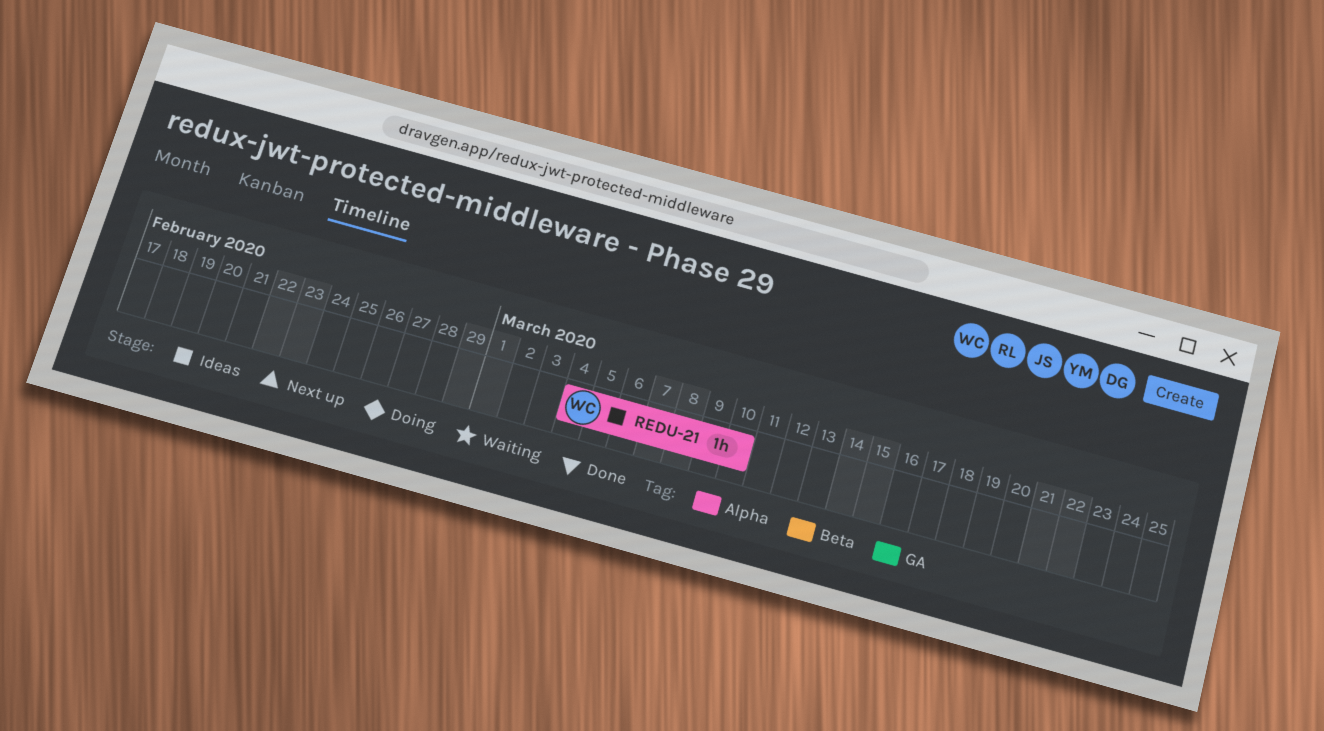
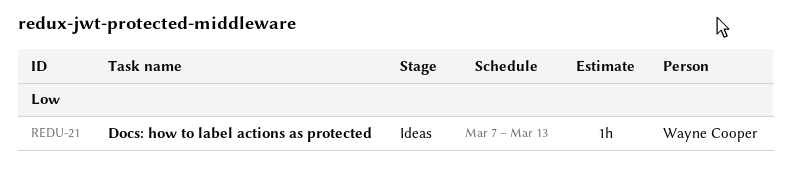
REDU-21, start: Mar 4 -> Mar 7
REDU-21, due: Mar 10 -> Mar 13

